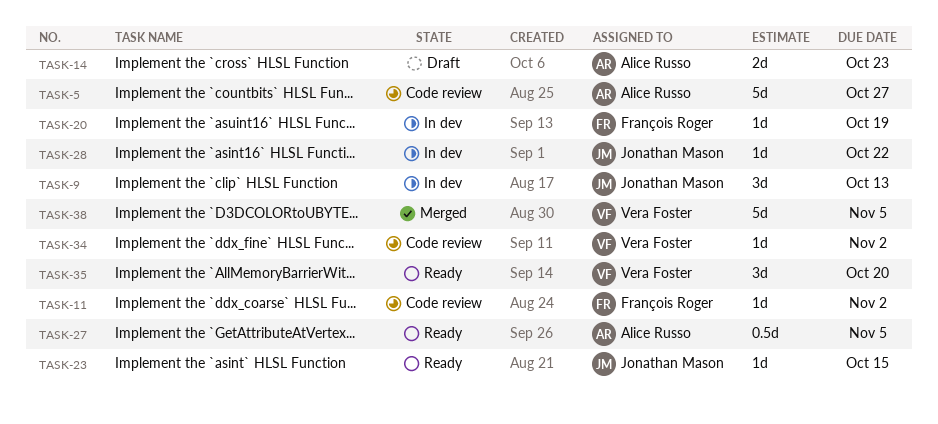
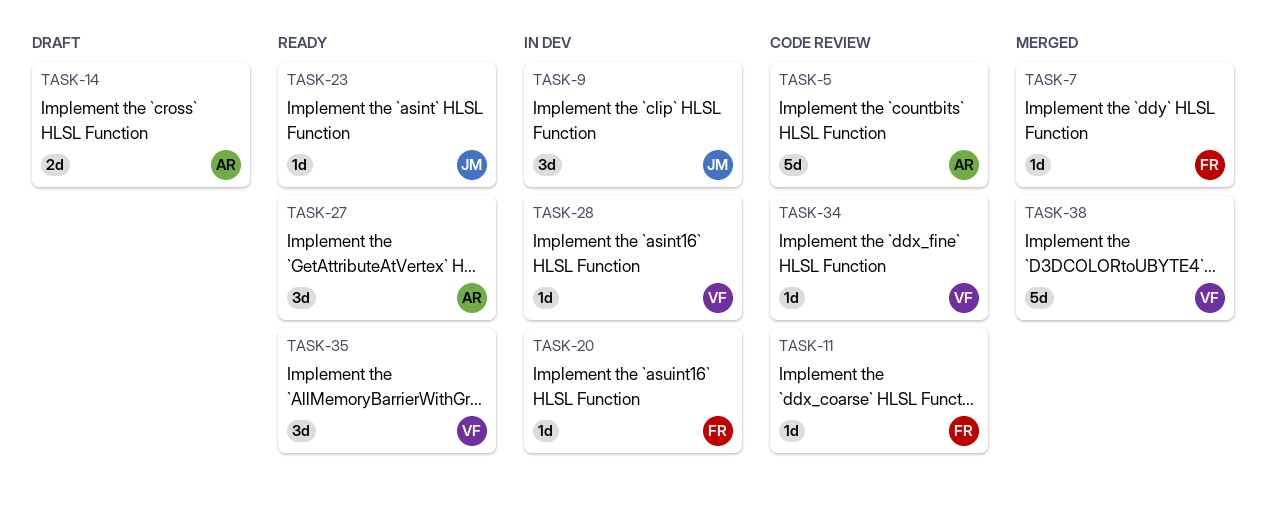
TASK-7: none -> present
TASK-27, estimate: 0.5d -> 3d
TASK-28, owner: Jonathan Mason -> Vera Foster

